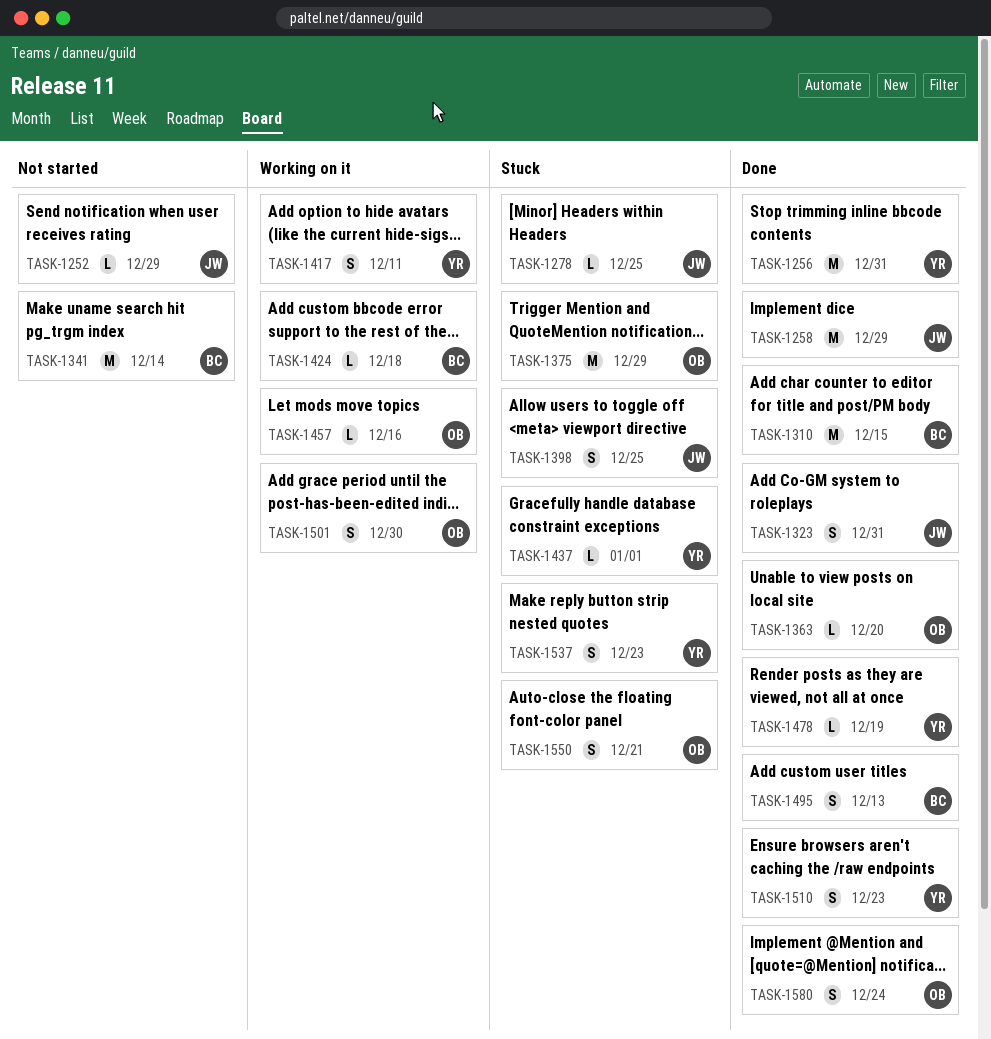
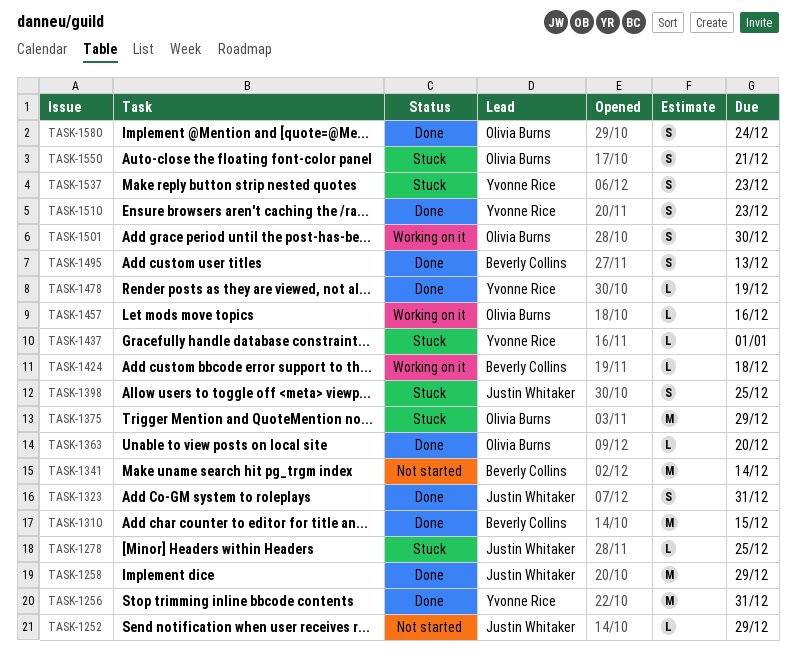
TASK-1417: present -> none

